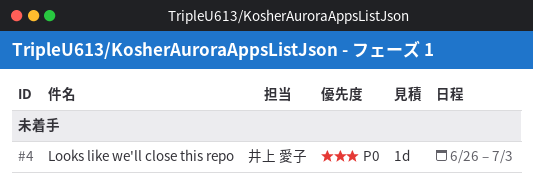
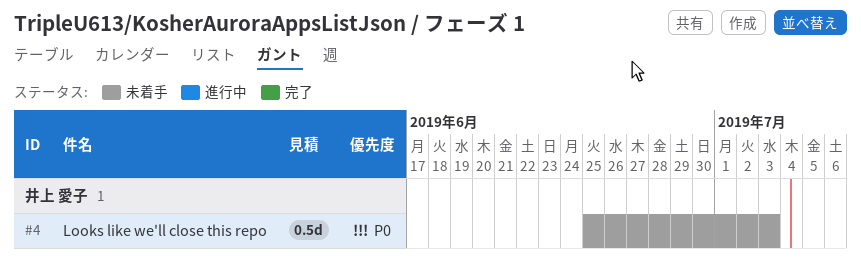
#4, estimate: 1d -> 0.5d
#4, start: Jun 26 -> Jun 25

